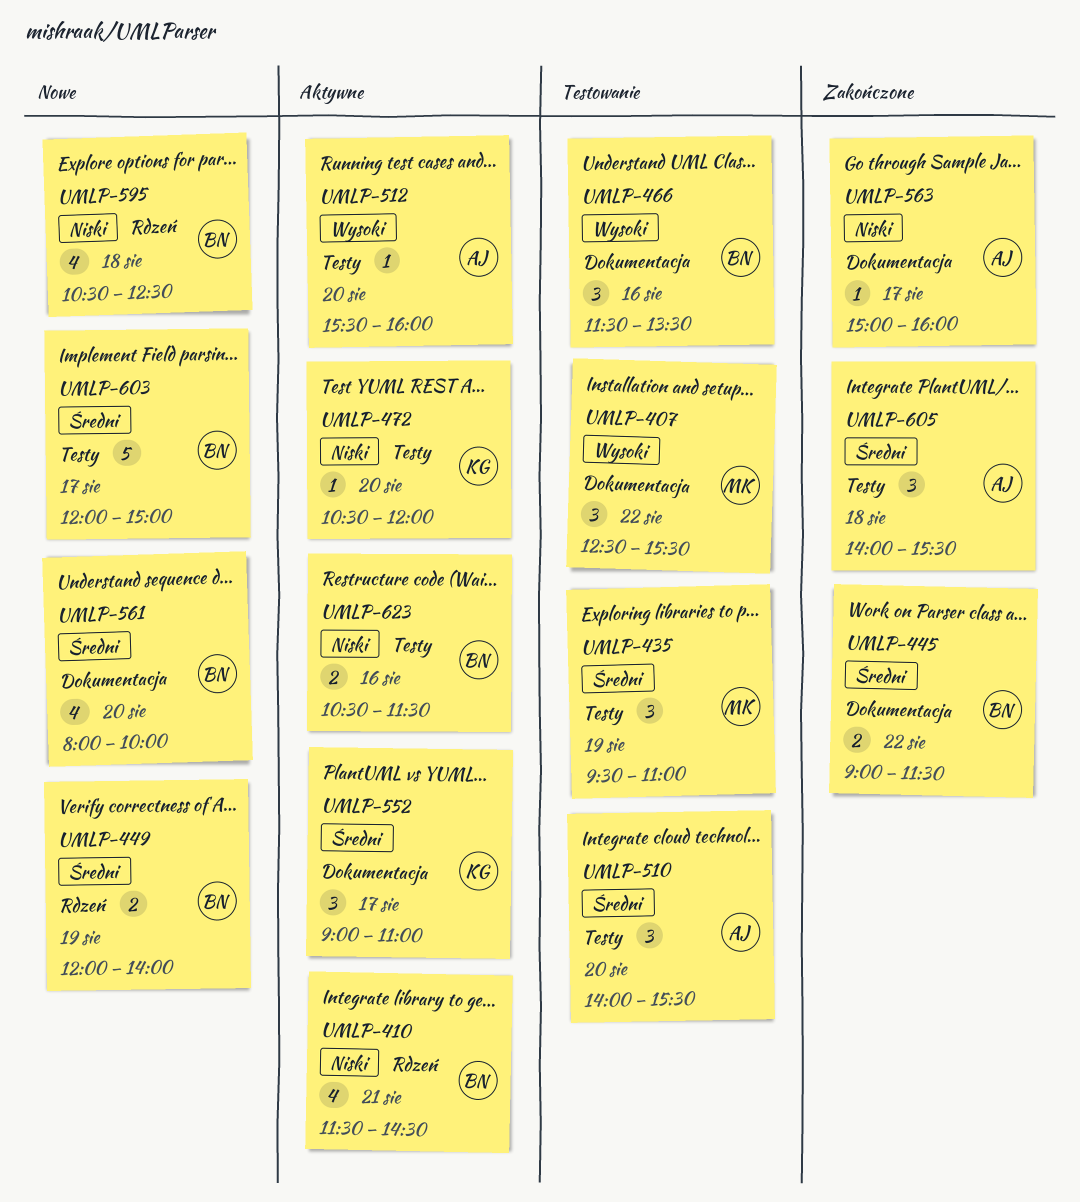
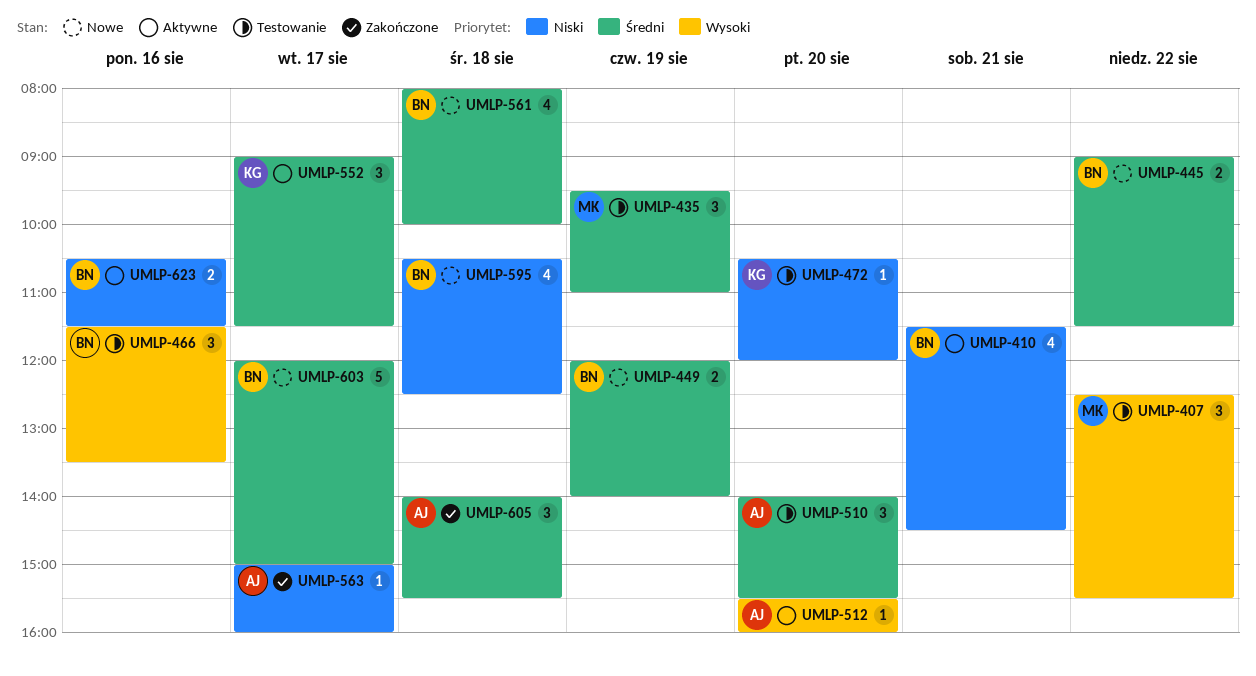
UMLP-445, status: Zakończone -> Nowe
UMLP-472, status: Aktywne -> Testowanie
UMLP-552, ends: 11:00 -> 11:30
UMLP-561, day: Aug 20 -> Aug 18

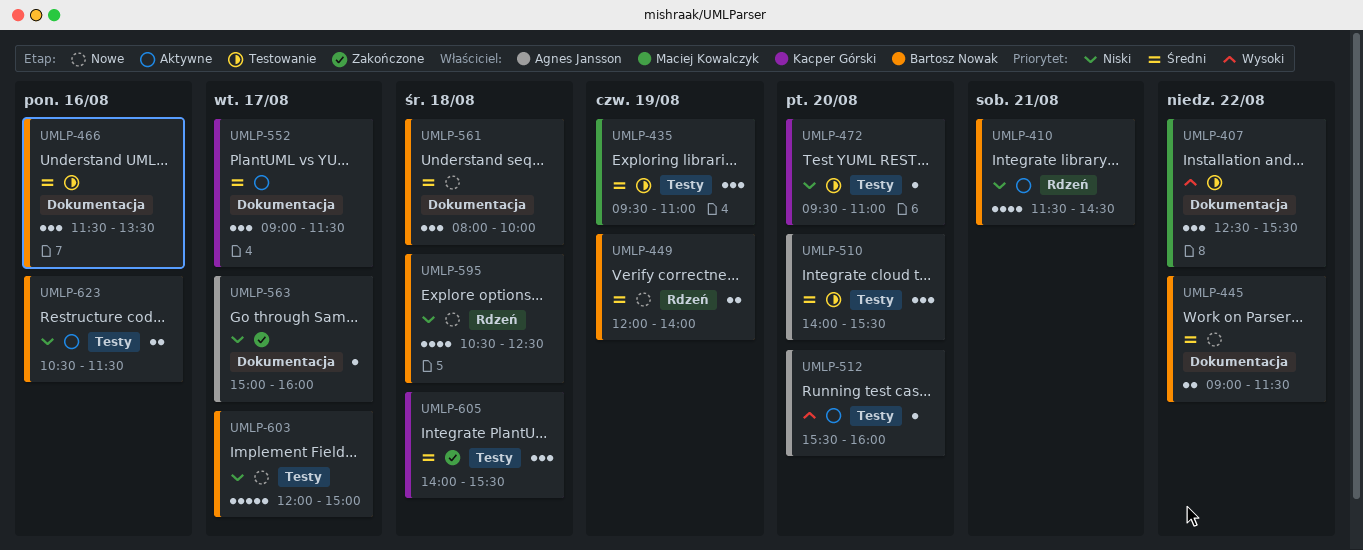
UMLP-466, priority: Wysoki -> Średni
UMLP-472, begins: 10:30 -> 09:30
UMLP-472, ends: 12:00 -> 11:00
UMLP-561, estimate: 4 -> 3
UMLP-603, priority: Średni -> Niski
UMLP-605, owner: Agnes Jansson -> Kacper Górski

